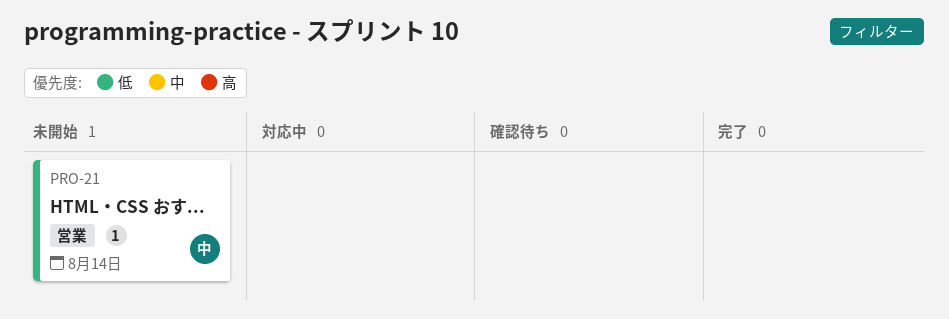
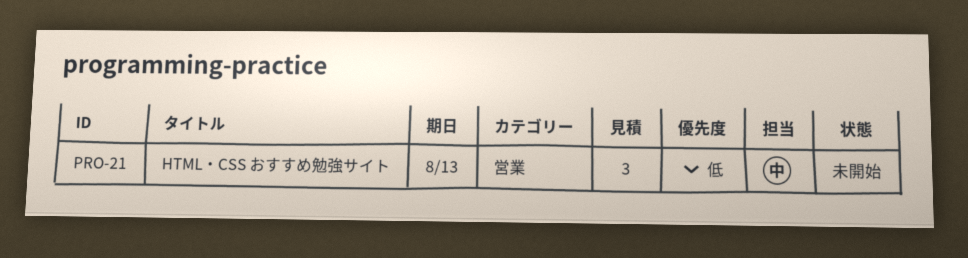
PRO-21, estimate: 1 -> 3
PRO-21, due: Aug 14 -> Aug 13

